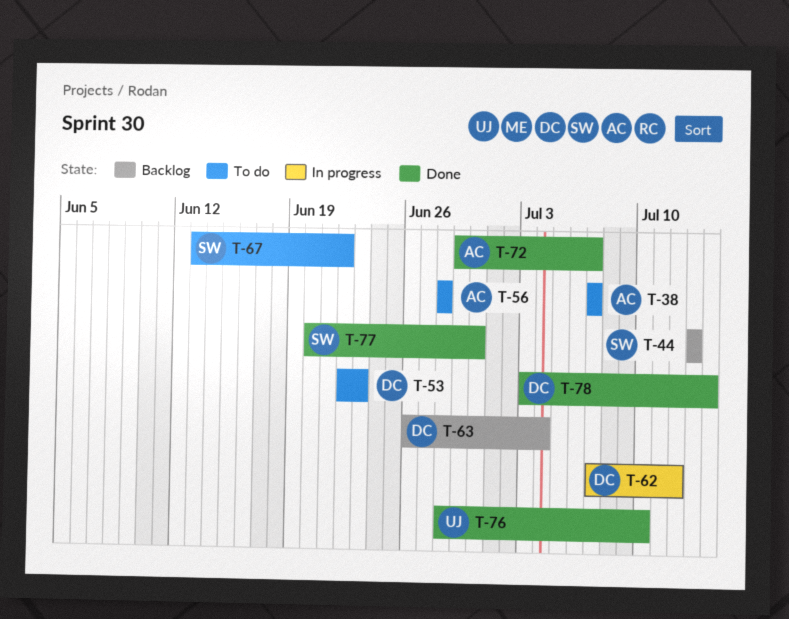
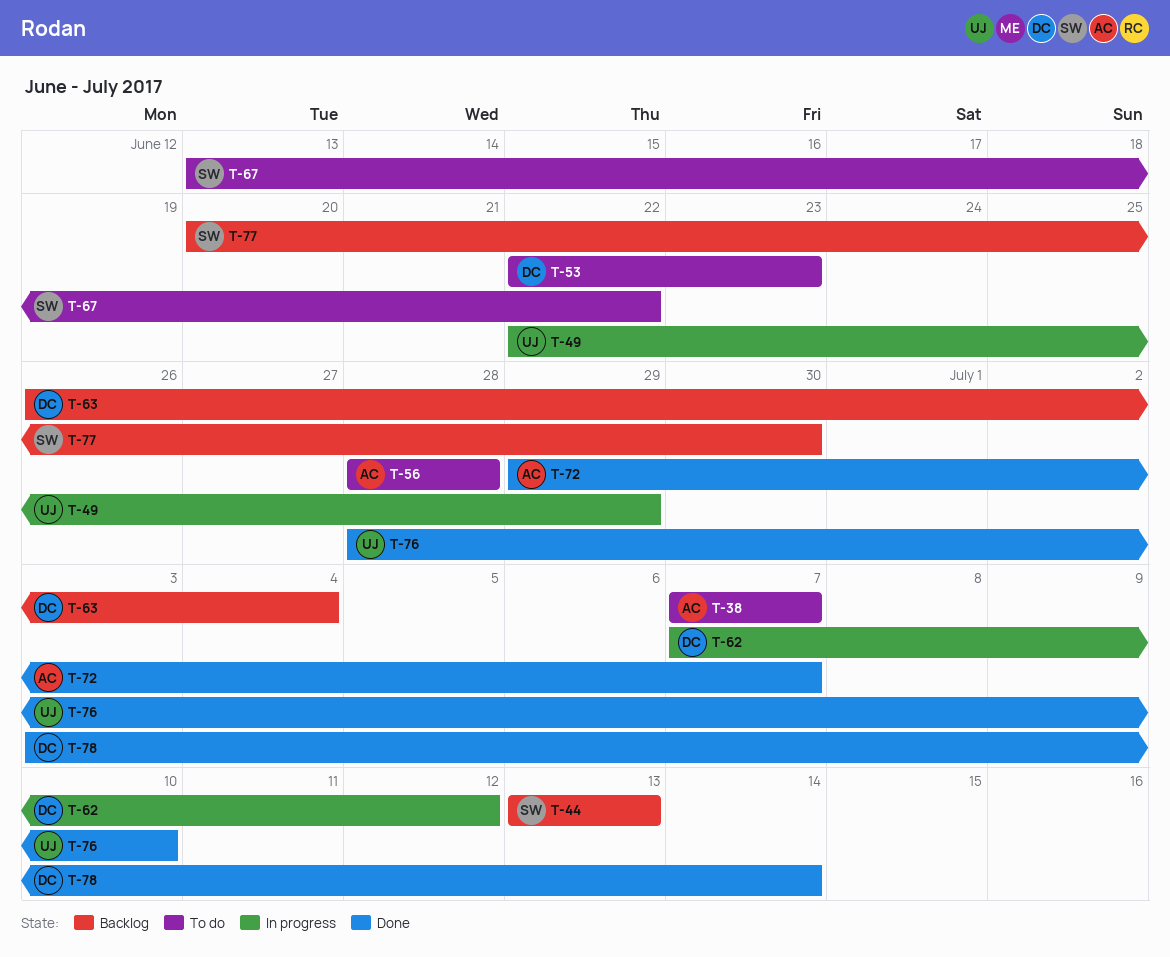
T-49: none -> present
T-77, status: Done -> Backlog

